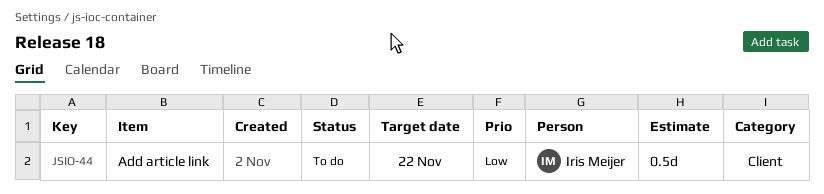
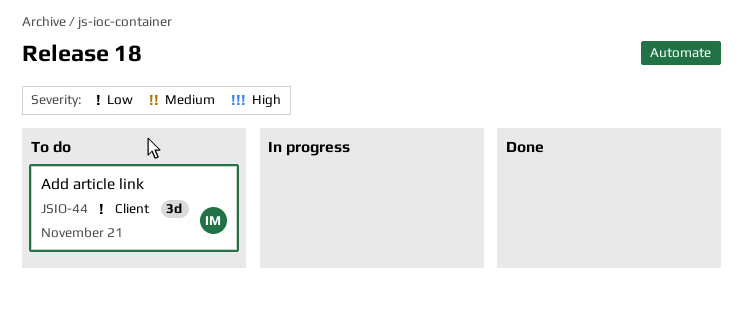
JSIO-44, estimate: 0.5d -> 3d
JSIO-44, due: Nov 22 -> Nov 21

